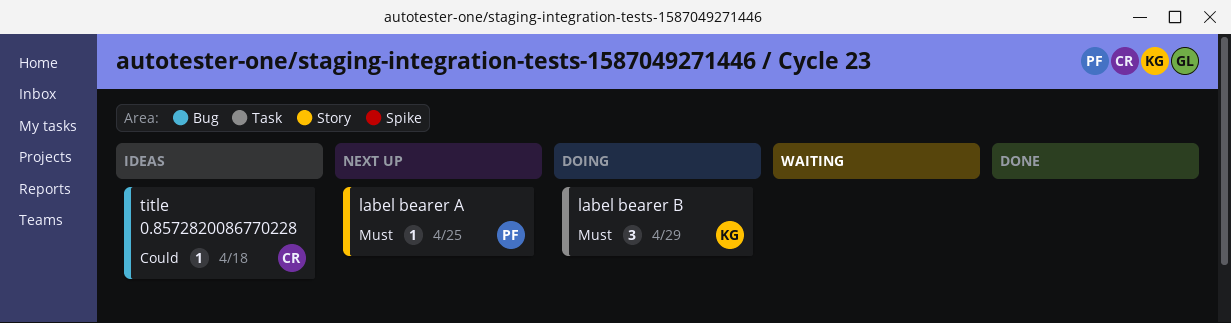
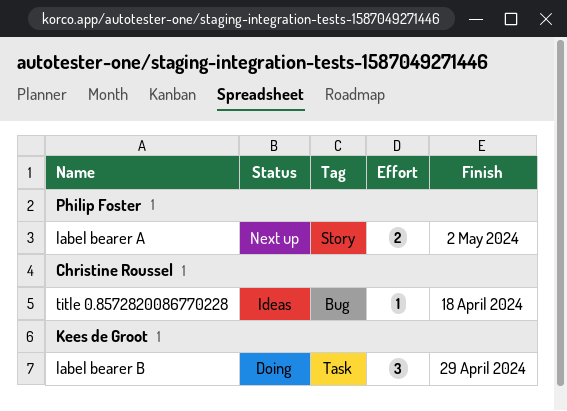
label bearer A, estimate: 1 -> 2
label bearer A, due: Apr 25 -> May 2

